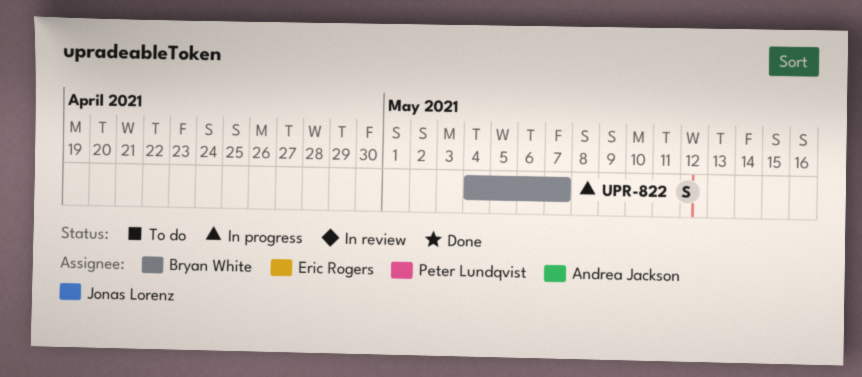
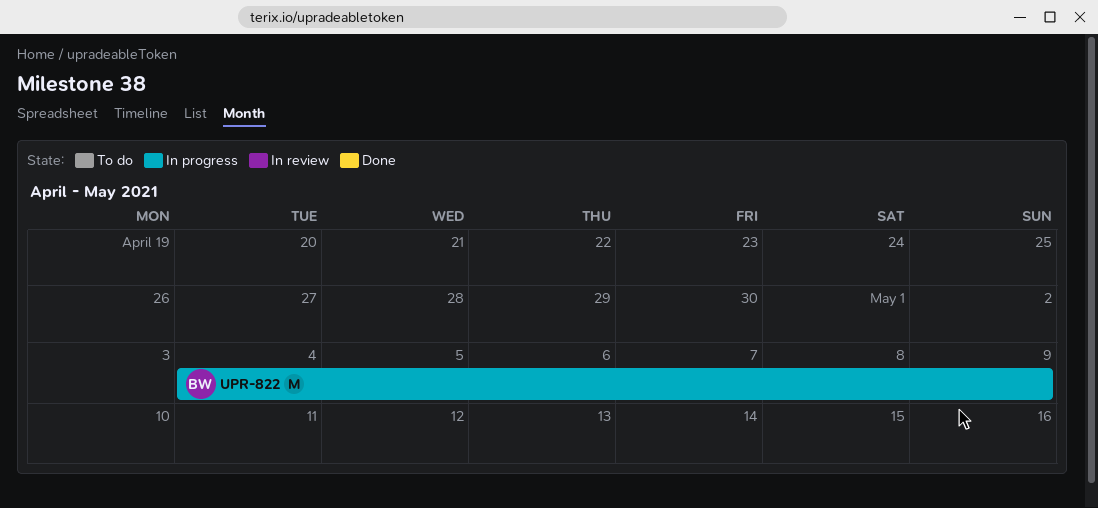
UPR-822, estimate: S -> M
UPR-822, due: May 7 -> May 9

